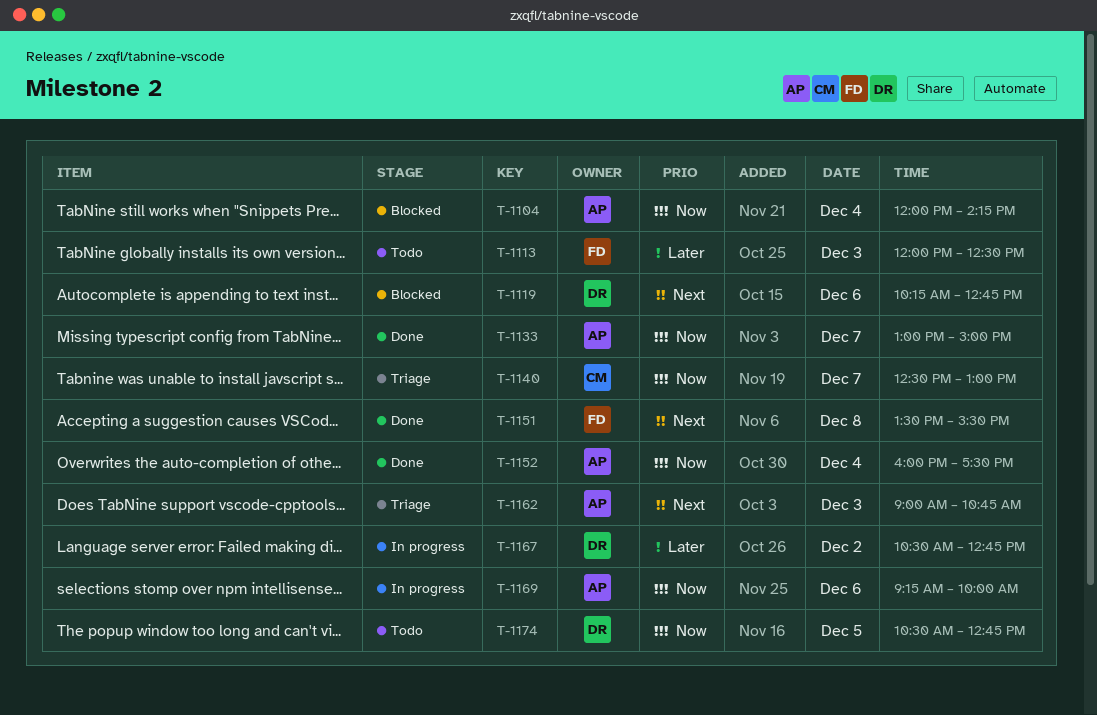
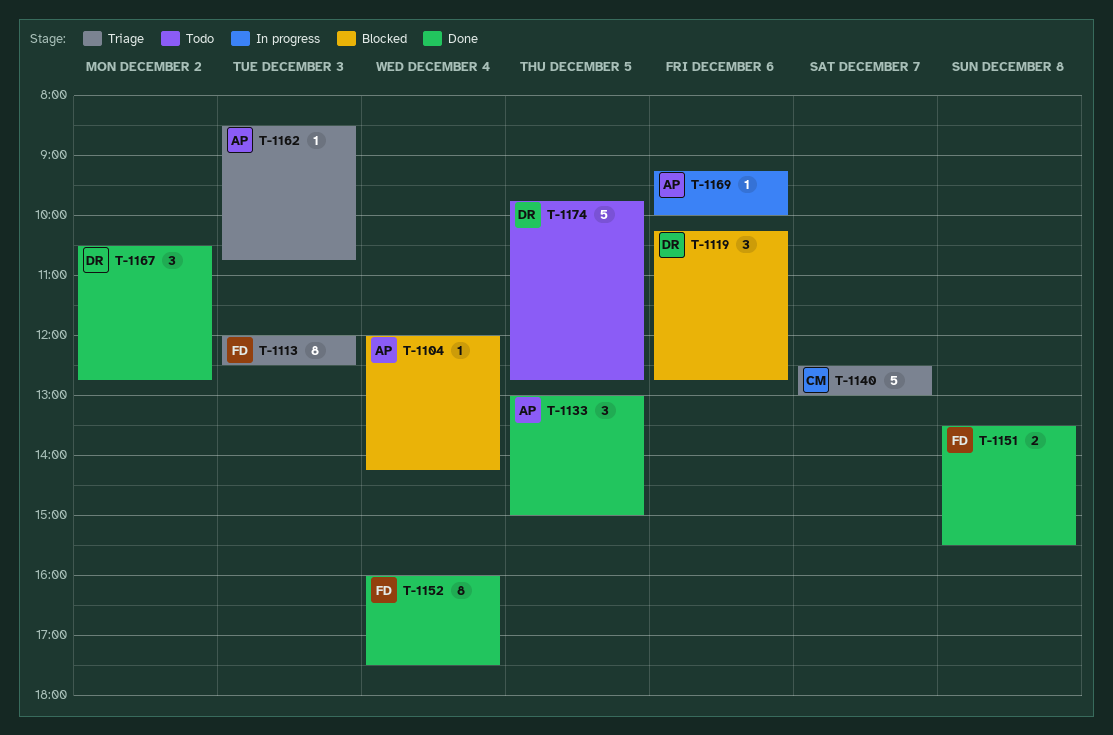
T-1113, status: Todo -> Triage
T-1133, day: Dec 7 -> Dec 5
T-1152, owner: AP -> FD
T-1162, begins: 09:00 -> 08:30
T-1167, status: In progress -> Done
T-1174, begins: 10:30 -> 09:45

